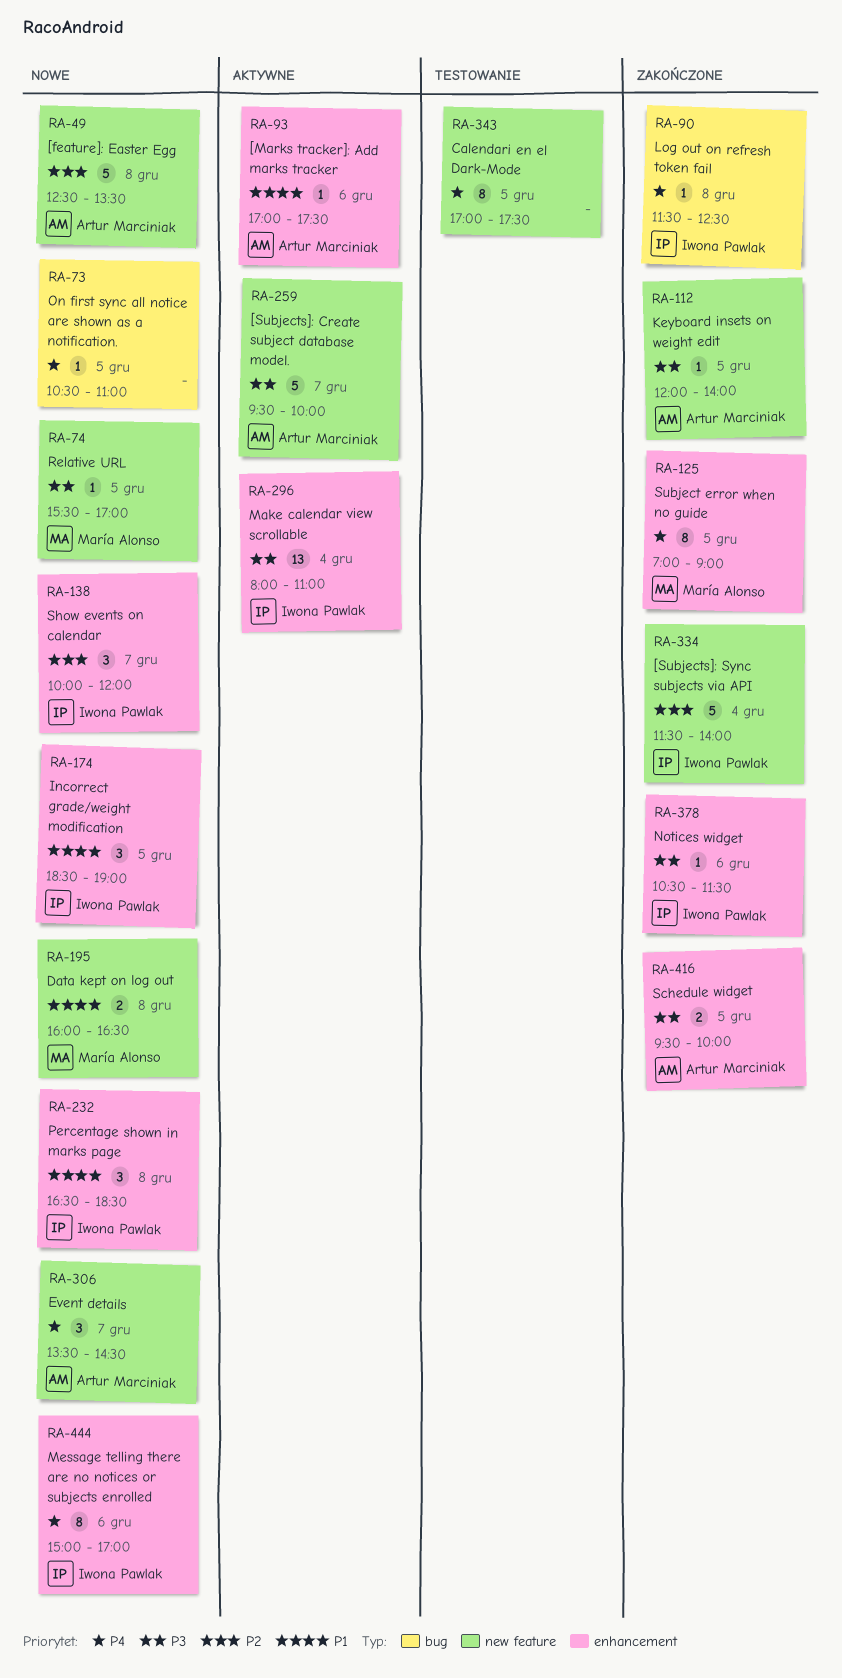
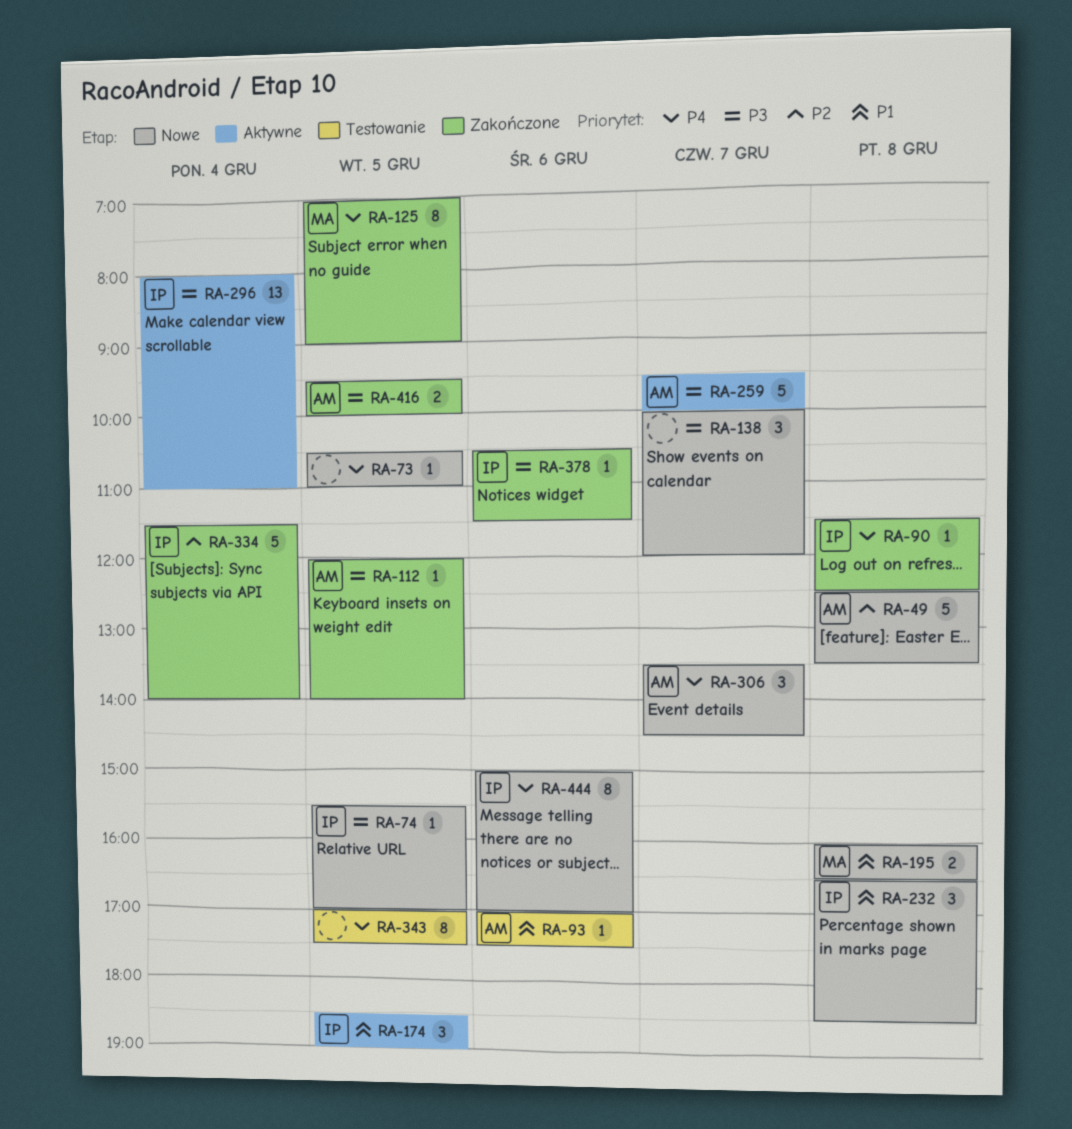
RA-74, owner: María Alonso -> Iwona Pawlak
RA-93, status: Aktywne -> Testowanie
RA-138, owner: Iwona Pawlak -> none
RA-138, priority: P2 -> P3
RA-174, status: Nowe -> Aktywne

